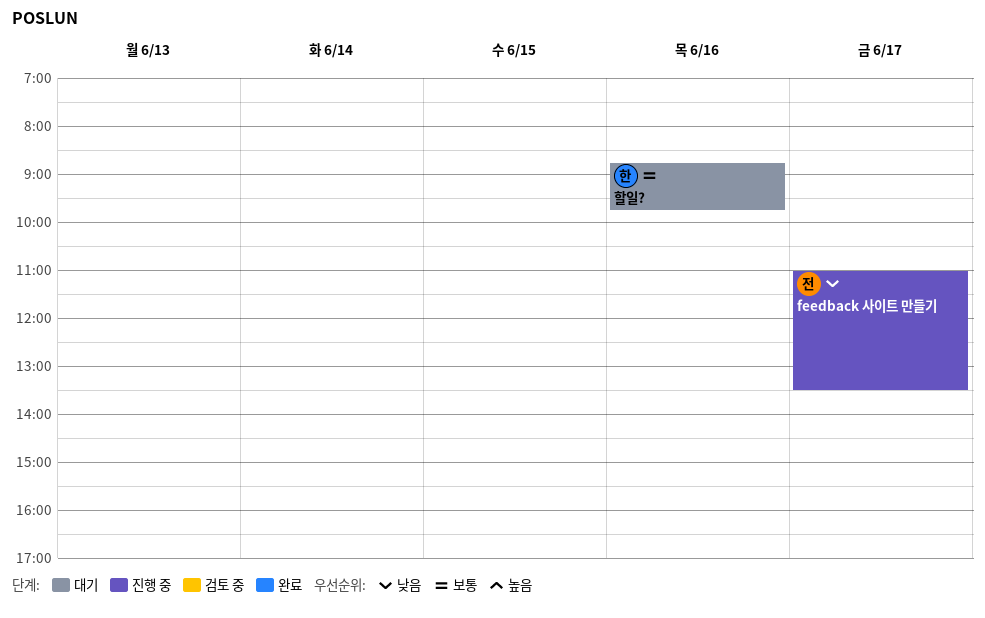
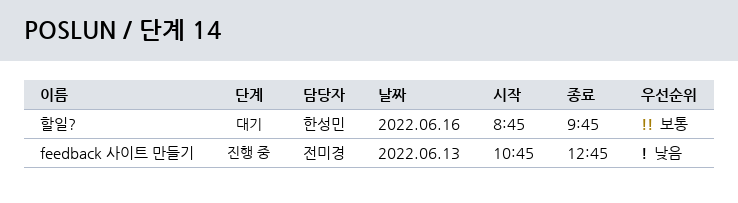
feedback 사이트 만들기, day: Jun 17 -> Jun 13
feedback 사이트 만들기, begins: 11:00 -> 10:45
feedback 사이트 만들기, ends: 13:30 -> 12:45

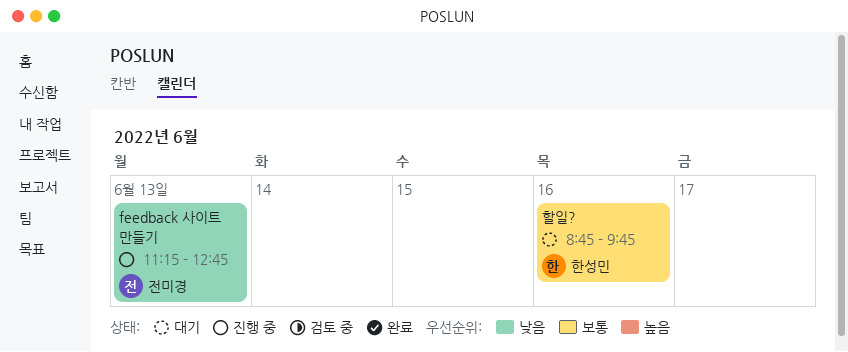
feedback 사이트 만들기, begins: 10:45 -> 11:15

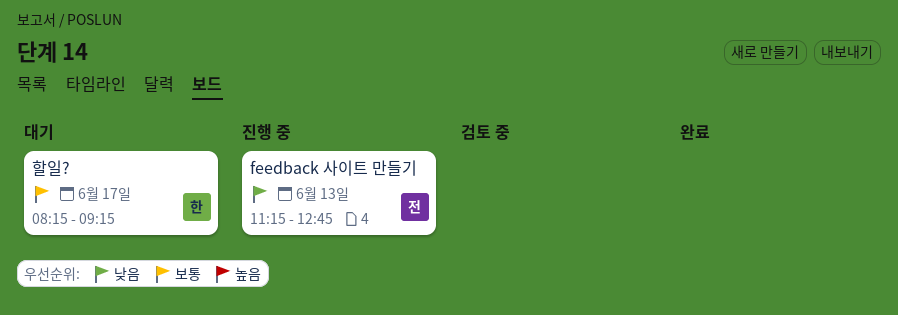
할일?, day: Jun 16 -> Jun 17
할일?, begins: 08:45 -> 08:15
할일?, ends: 09:45 -> 09:15

